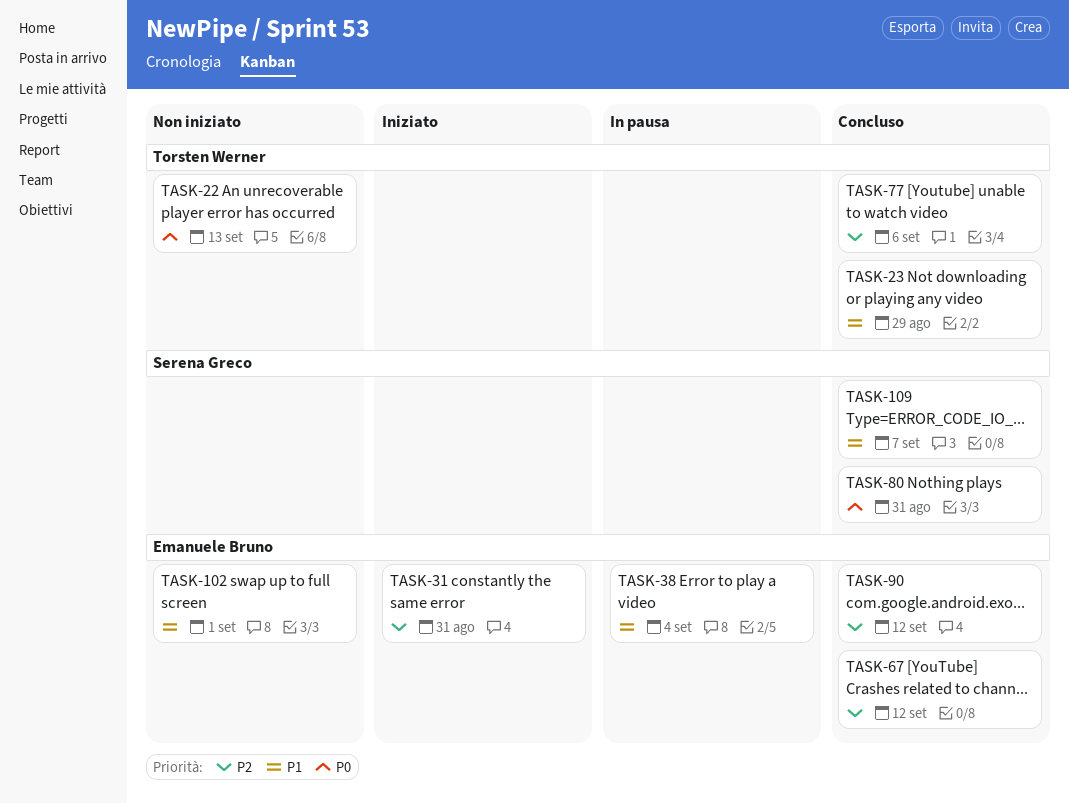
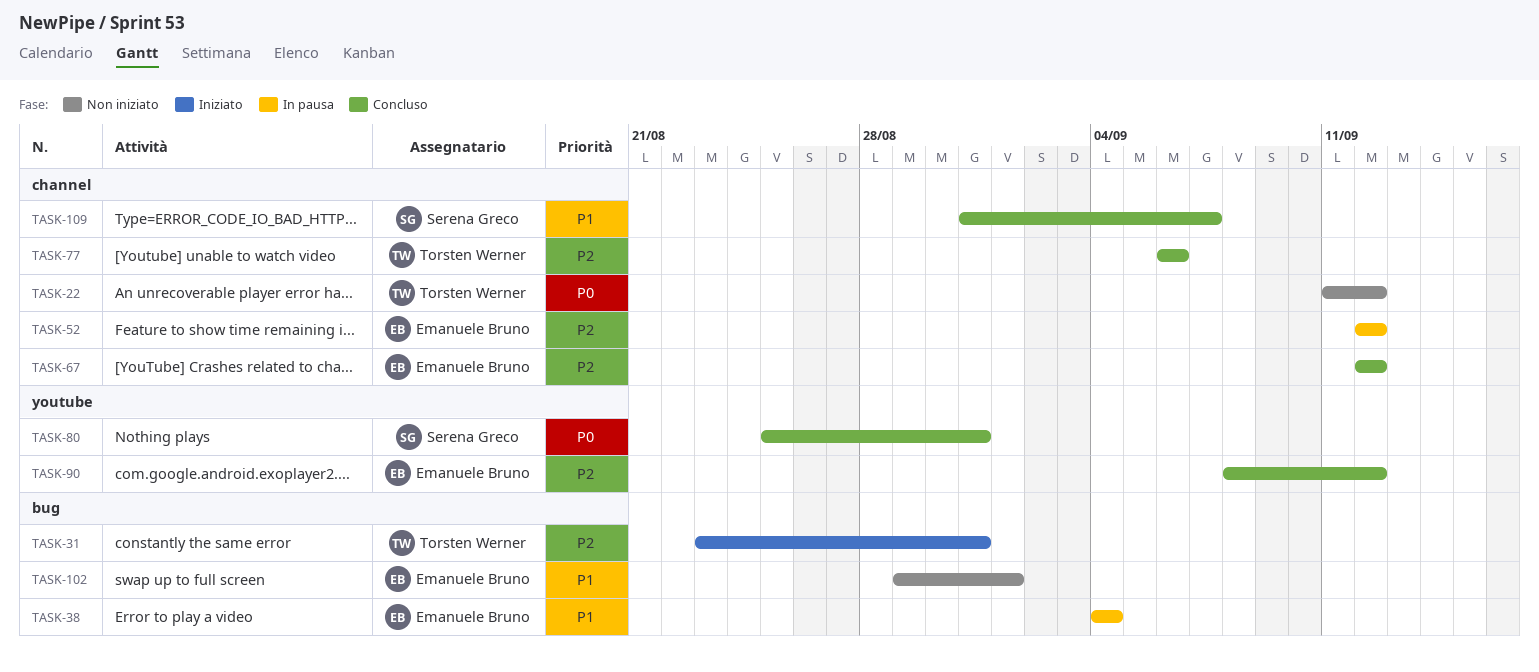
TASK-22, due: Sep 13 -> Sep 12
TASK-23: present -> none
TASK-31, owner: Emanuele Bruno -> Torsten Werner
TASK-52: none -> present

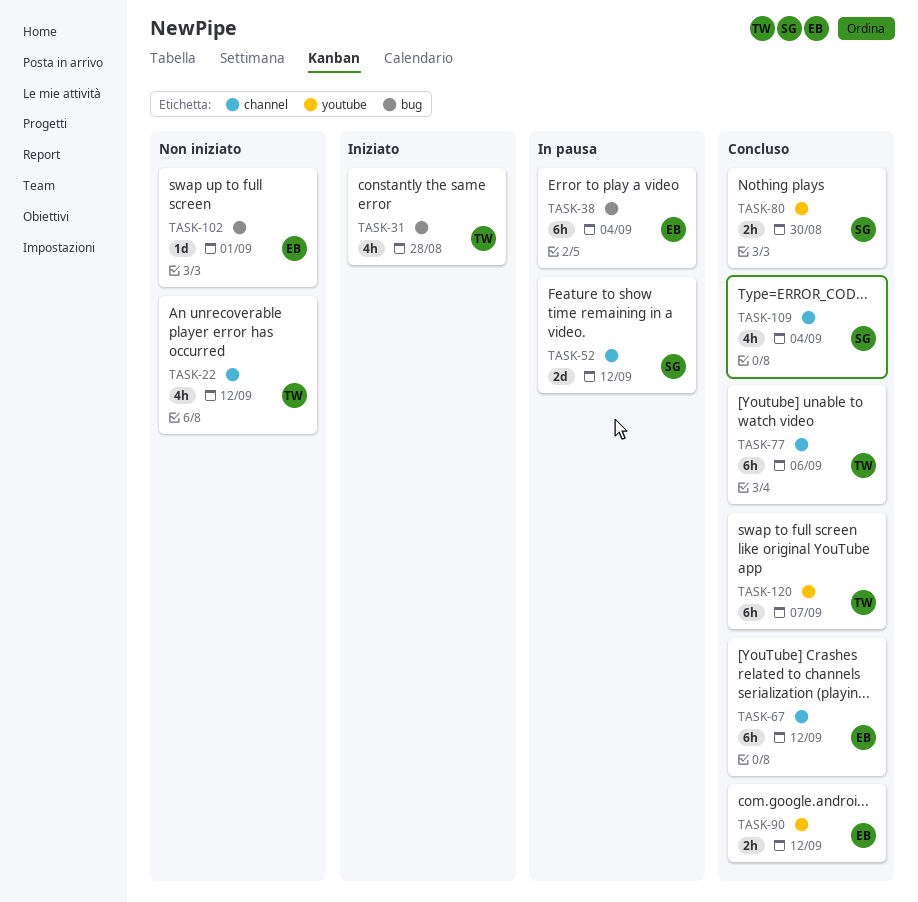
TASK-31, due: Aug 31 -> Aug 28
TASK-52, owner: Emanuele Bruno -> Serena Greco
TASK-80, due: Aug 31 -> Aug 30
TASK-109, due: Sep 7 -> Sep 4
TASK-120: none -> present

